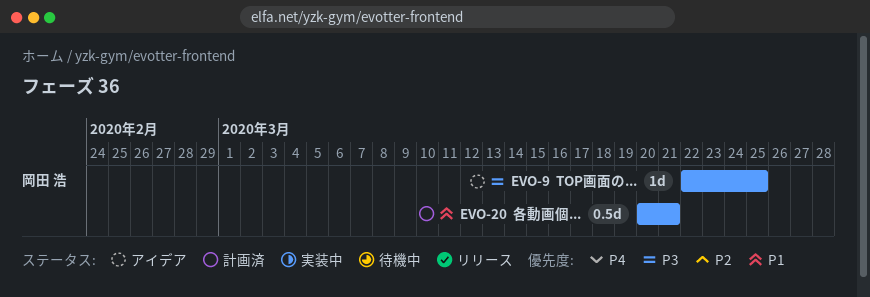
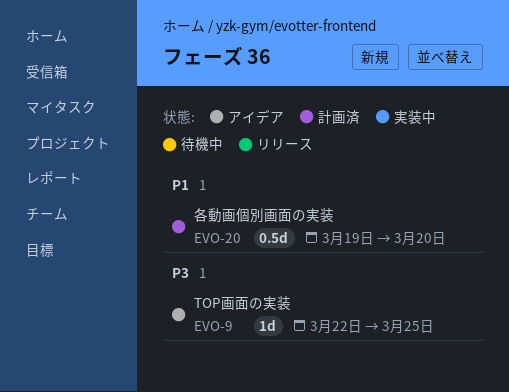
EVO-20, start: Mar 20 -> Mar 19
EVO-20, due: Mar 21 -> Mar 20

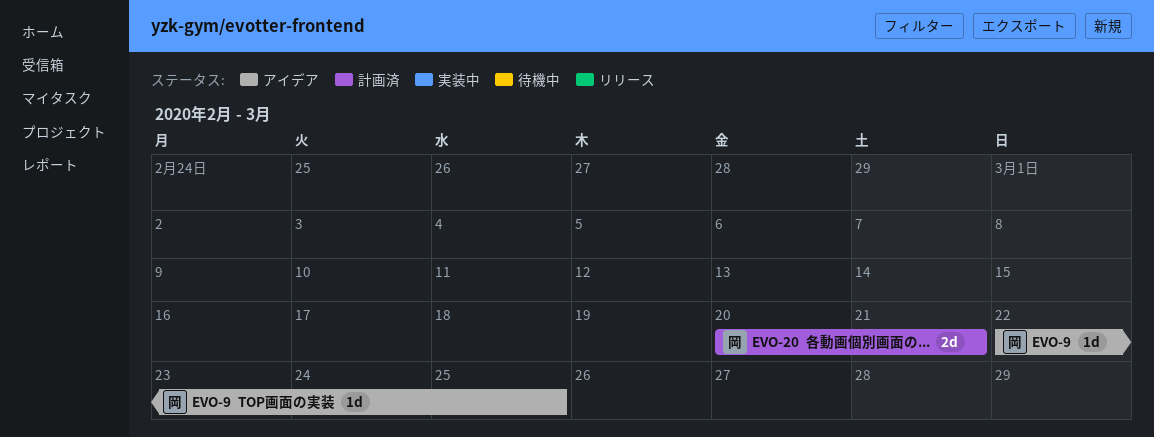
EVO-20, estimate: 0.5d -> 2d
EVO-20, start: Mar 19 -> Mar 20
EVO-20, due: Mar 20 -> Mar 21

